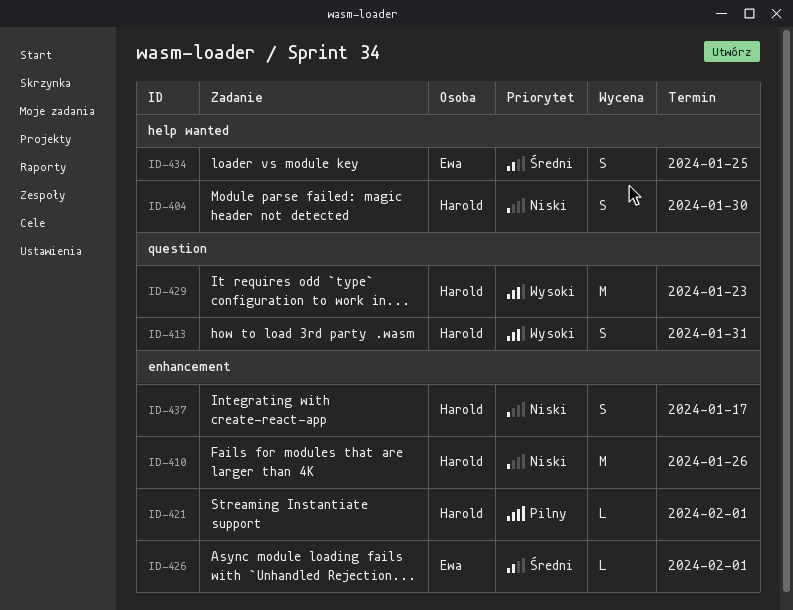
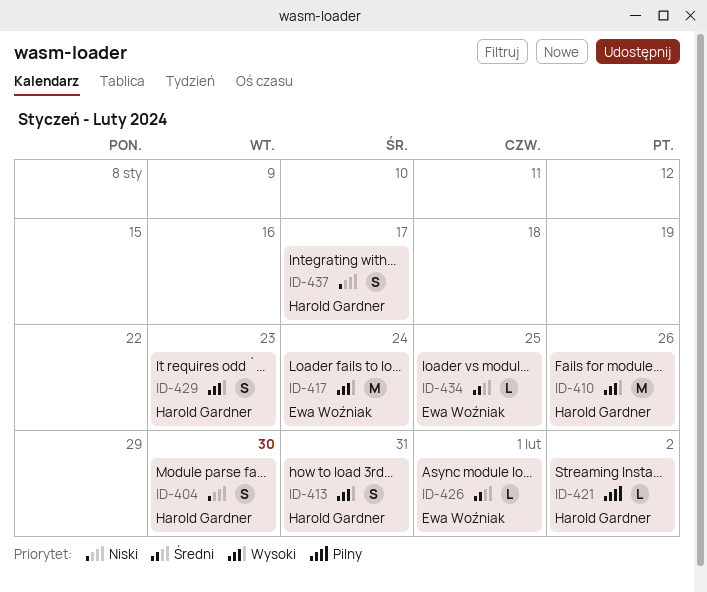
ID-410, priority: Niski -> Wysoki
ID-417: none -> present
ID-421, due: Feb 1 -> Feb 2
ID-429, estimate: M -> S
ID-434, estimate: S -> L

